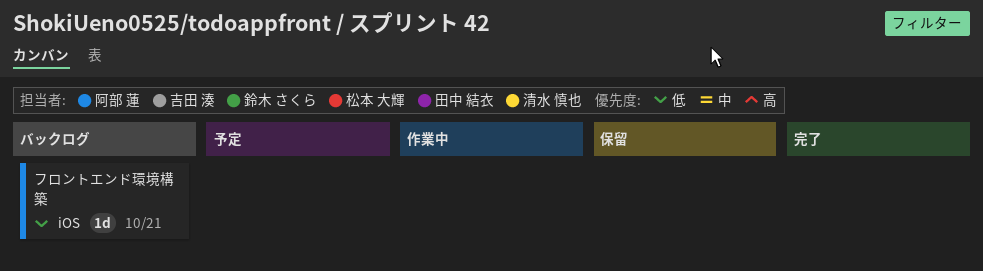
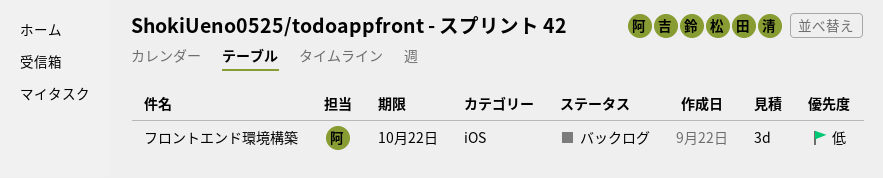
フロントエンド環境構築, estimate: 1d -> 3d
フロントエンド環境構築, due: Oct 21 -> Oct 22

